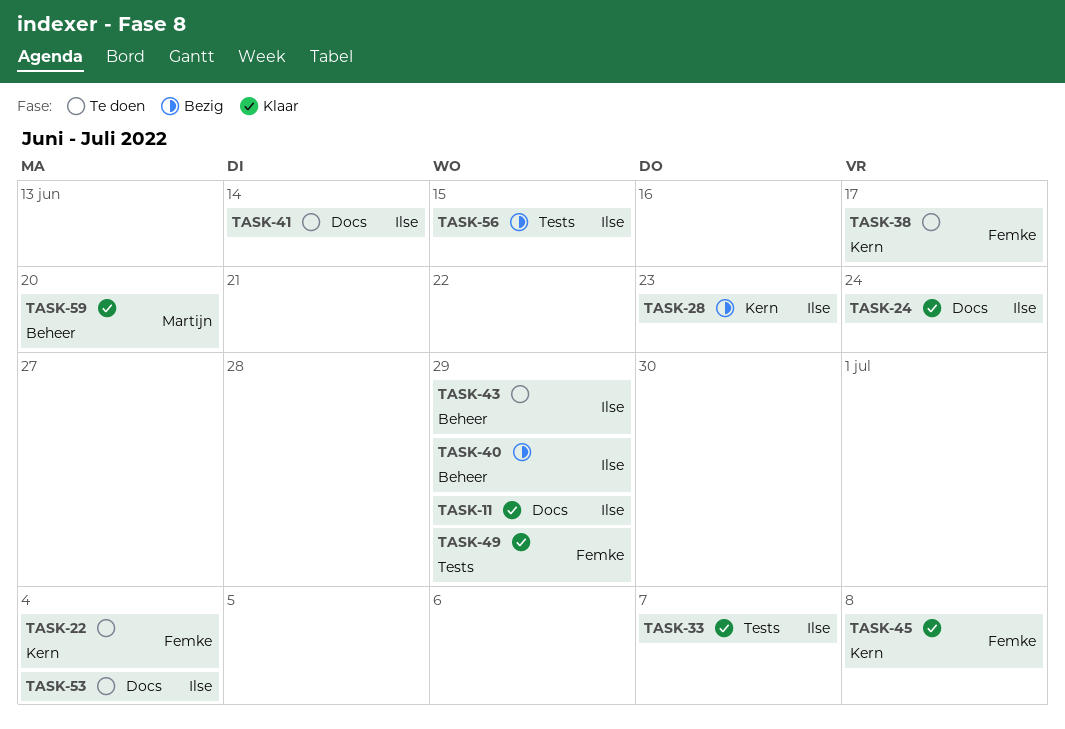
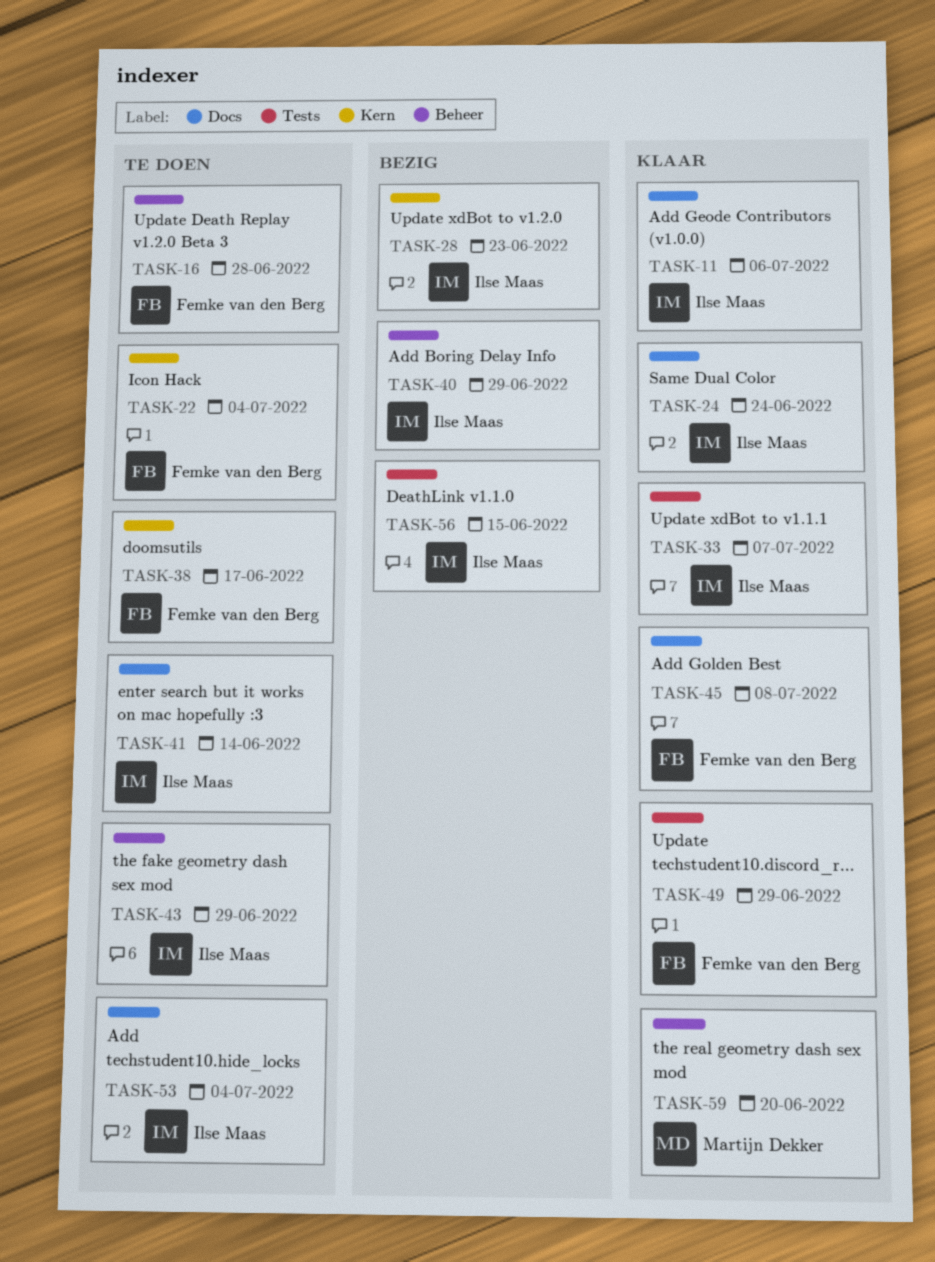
TASK-11, due: Jun 29 -> Jul 6
TASK-16: none -> present
TASK-45, label: Kern -> Docs

